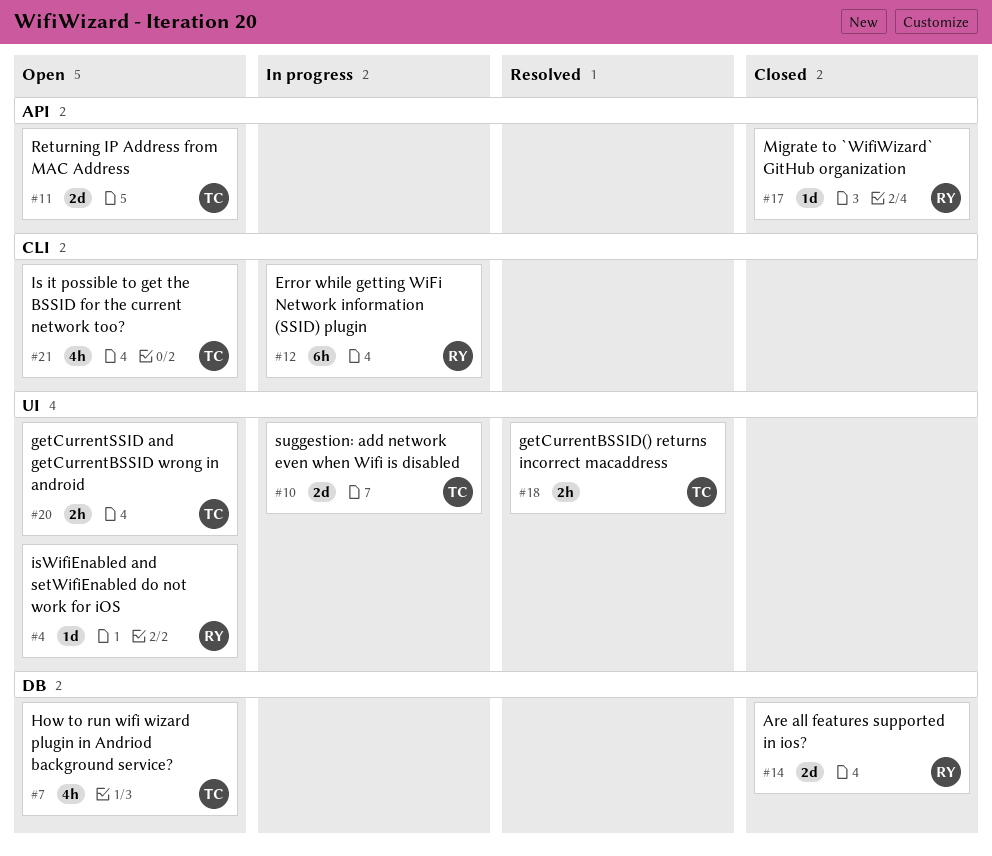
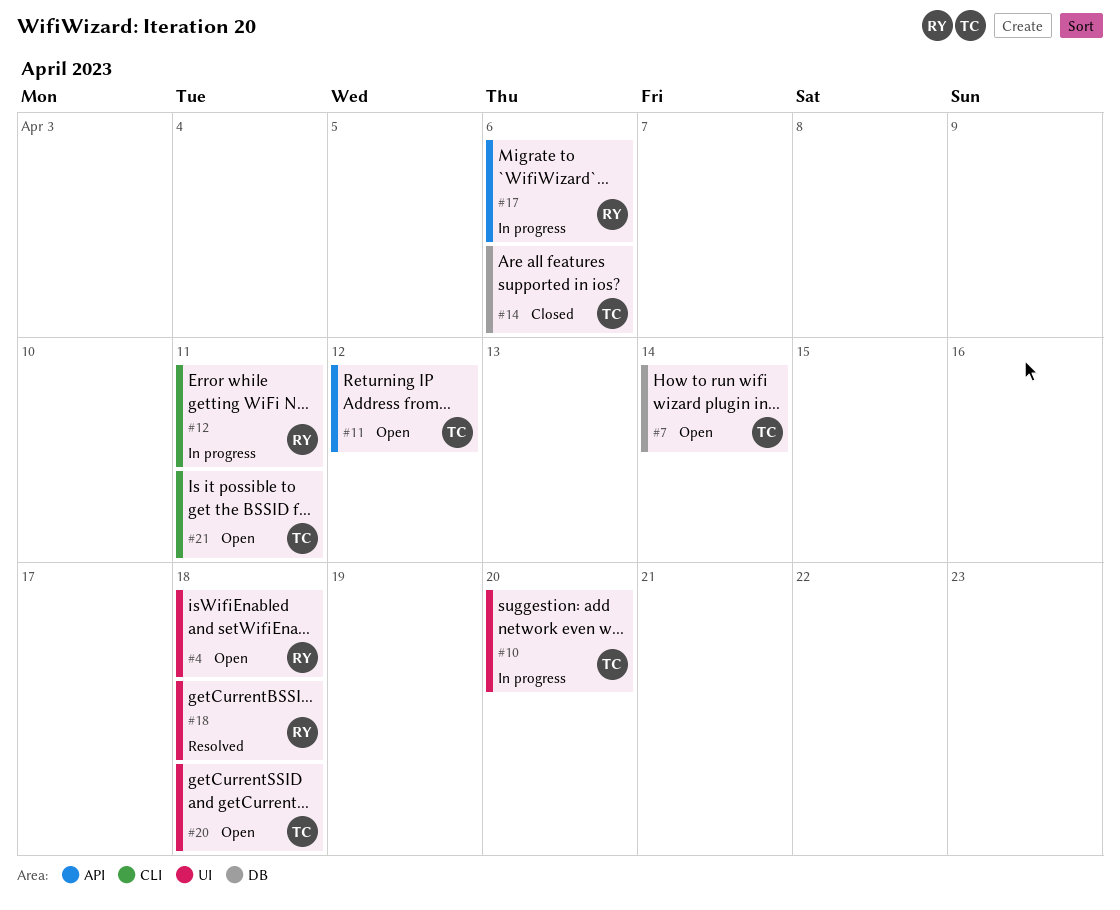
#14, owner: RY -> TC
#17, status: Closed -> In progress
#18, owner: TC -> RY

